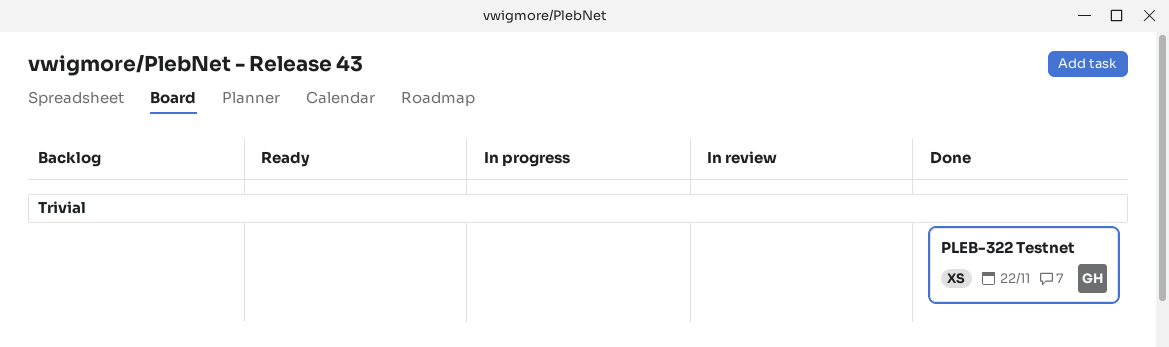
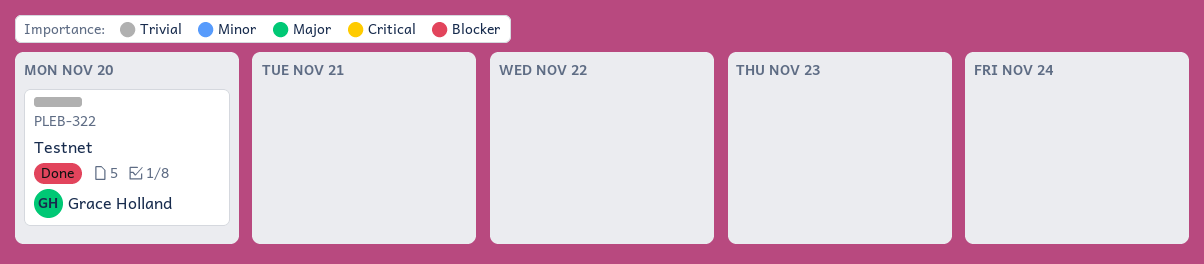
PLEB-322, due: Nov 22 -> Nov 20

